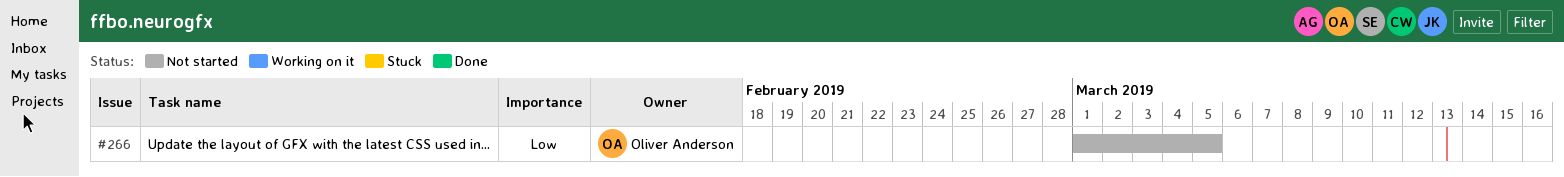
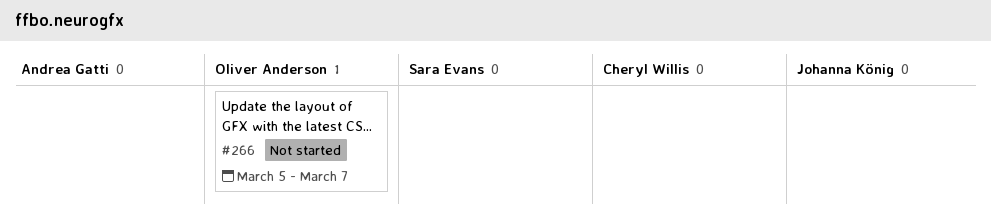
#266, start: Mar 1 -> Mar 5
#266, due: Mar 5 -> Mar 7

